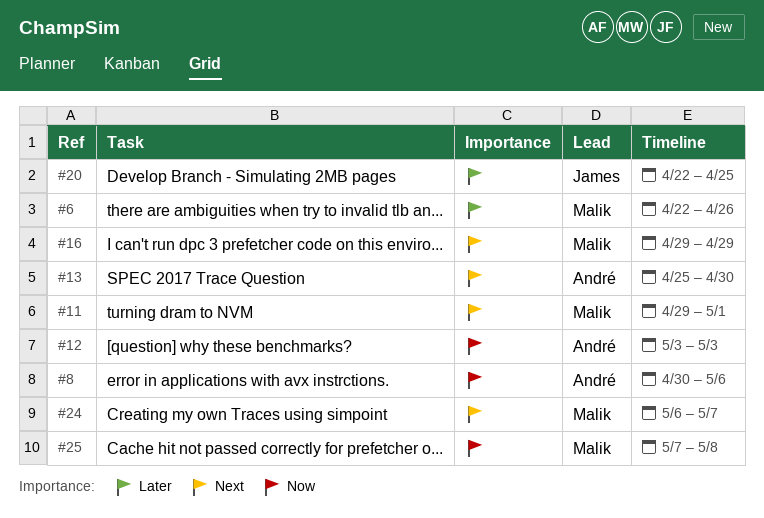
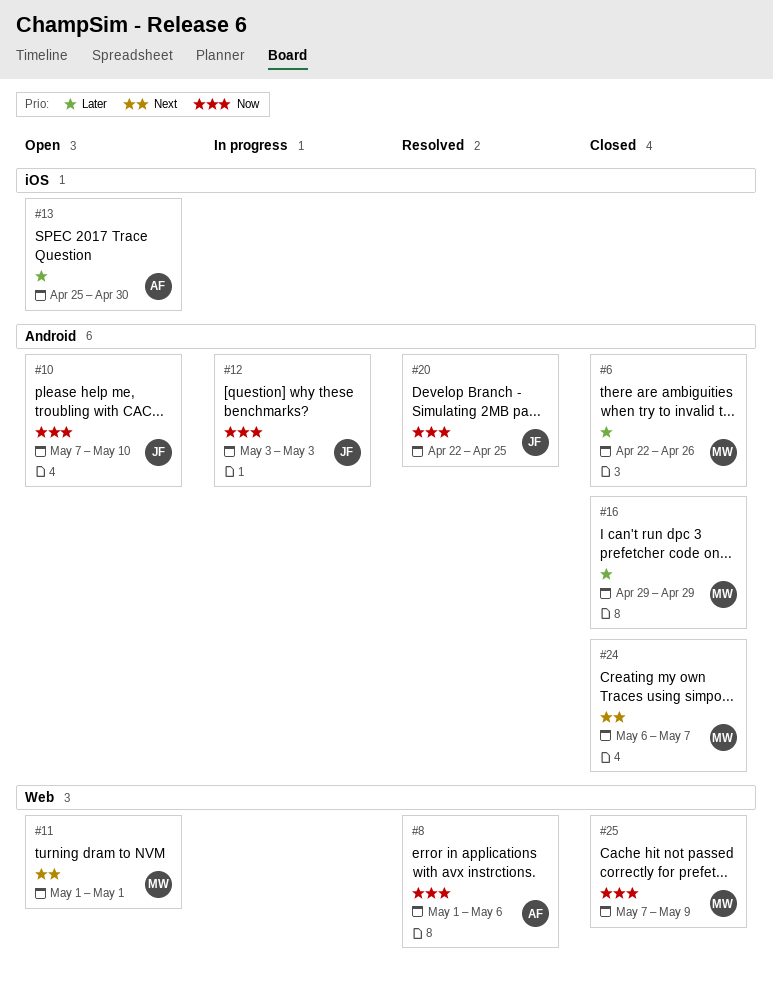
#8, start: Apr 30 -> May 1
#10: none -> present
#11, start: Apr 29 -> May 1
#12, owner: André -> James
#13, priority: Next -> Later
#16, priority: Next -> Later
#20, priority: Later -> Now
#25, due: May 8 -> May 9

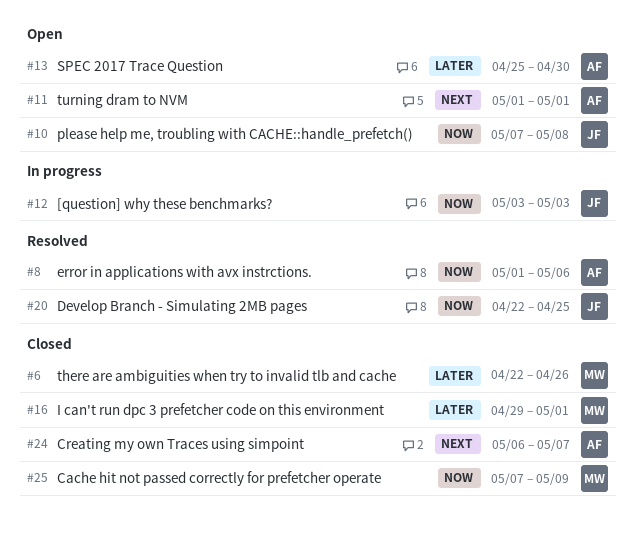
#10, due: May 10 -> May 8
#11, owner: MW -> AF
#16, due: Apr 29 -> May 1
#24, owner: MW -> AF

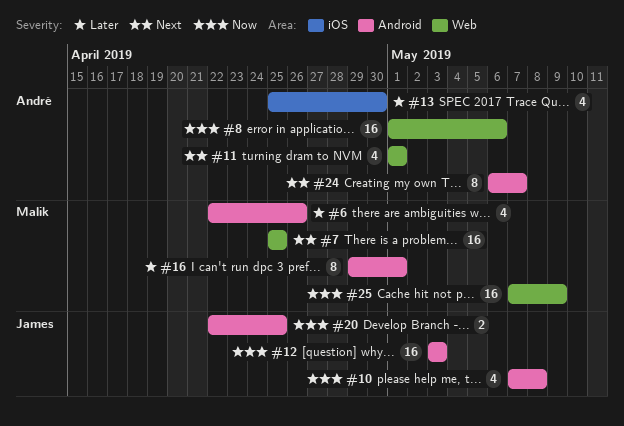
#7: none -> present

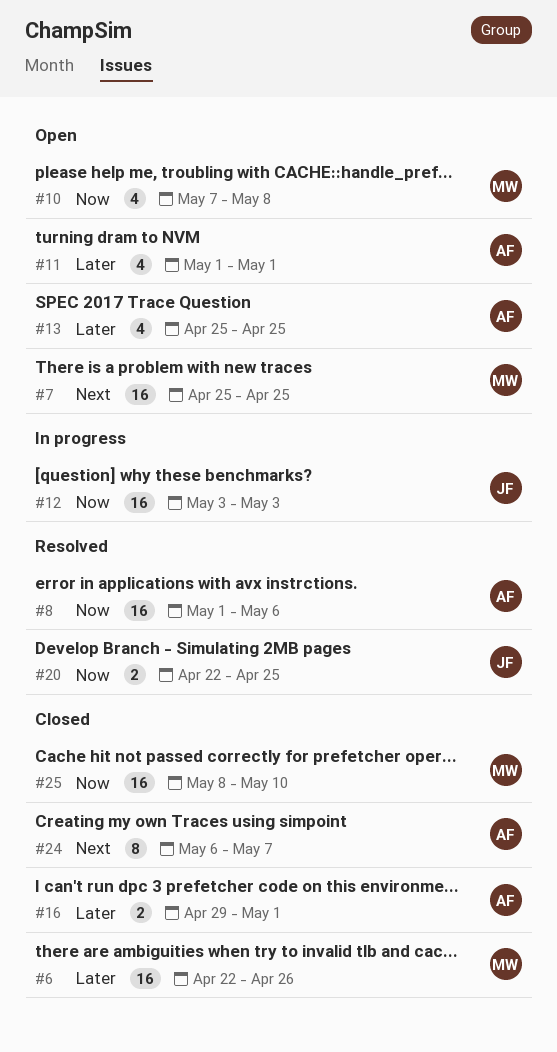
#6, estimate: 4 -> 16
#10, owner: James -> Malik
#11, priority: Next -> Later
#13, due: Apr 30 -> Apr 25
#16, owner: Malik -> André
#16, estimate: 8 -> 2
#25, start: May 7 -> May 8
#25, due: May 9 -> May 10

